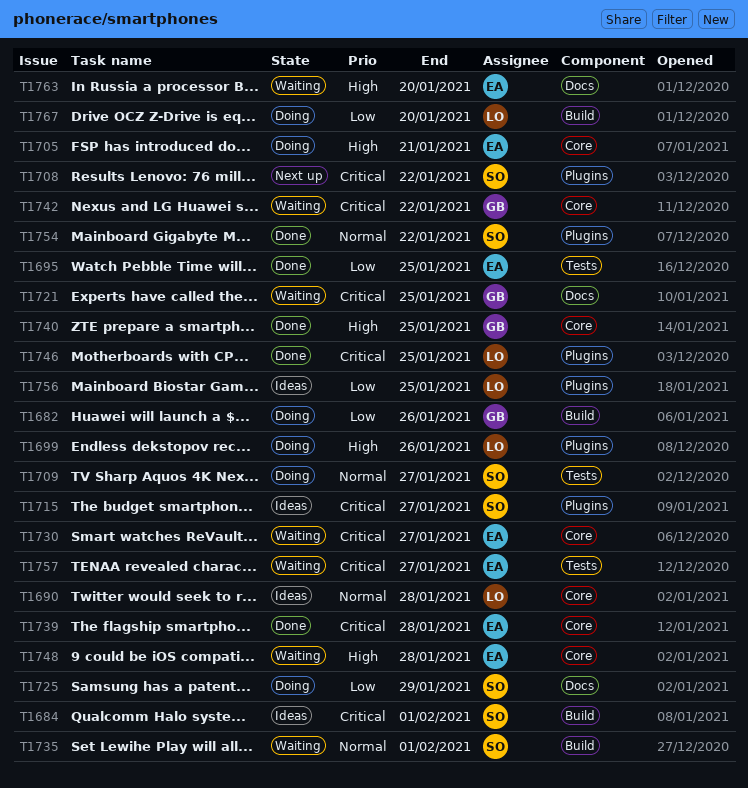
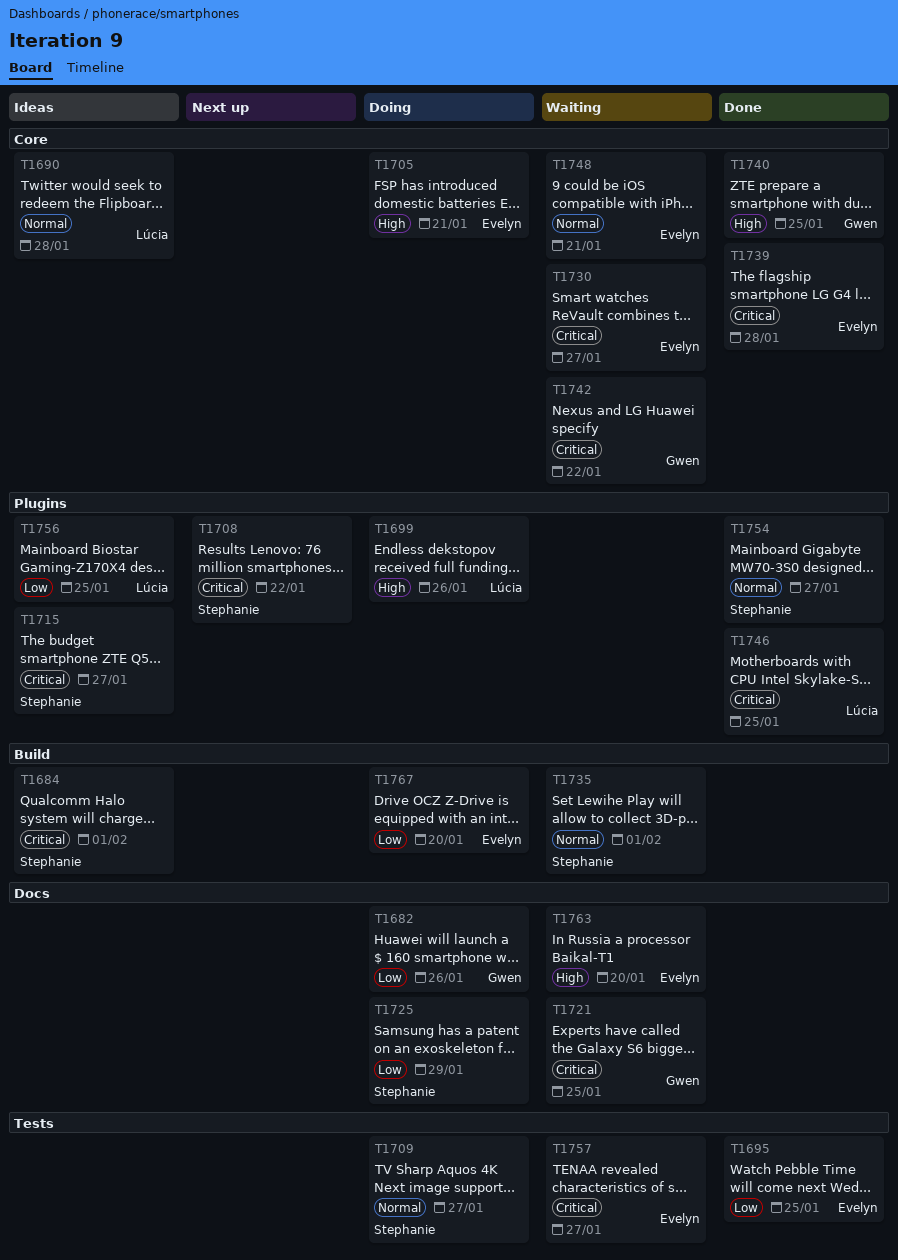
T1682, label: Build -> Docs
T1748, priority: High -> Normal
T1748, due: Jan 28 -> Jan 21
T1754, due: Jan 22 -> Jan 27
T1767, owner: Lúcia -> Evelyn

